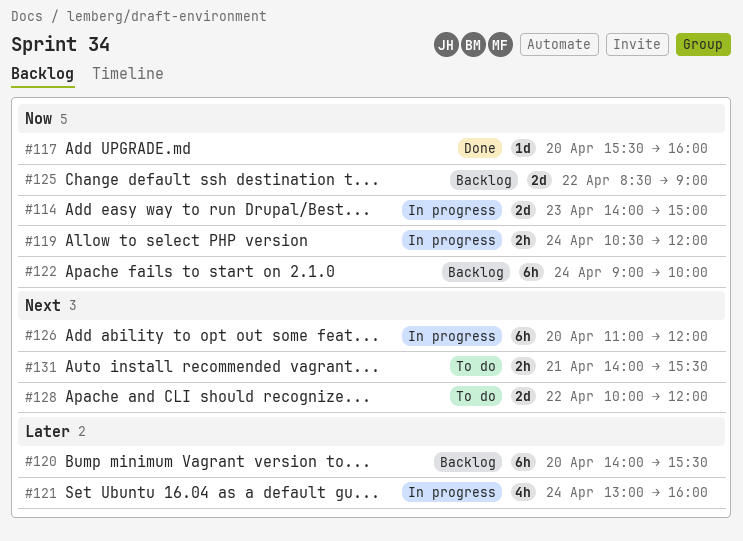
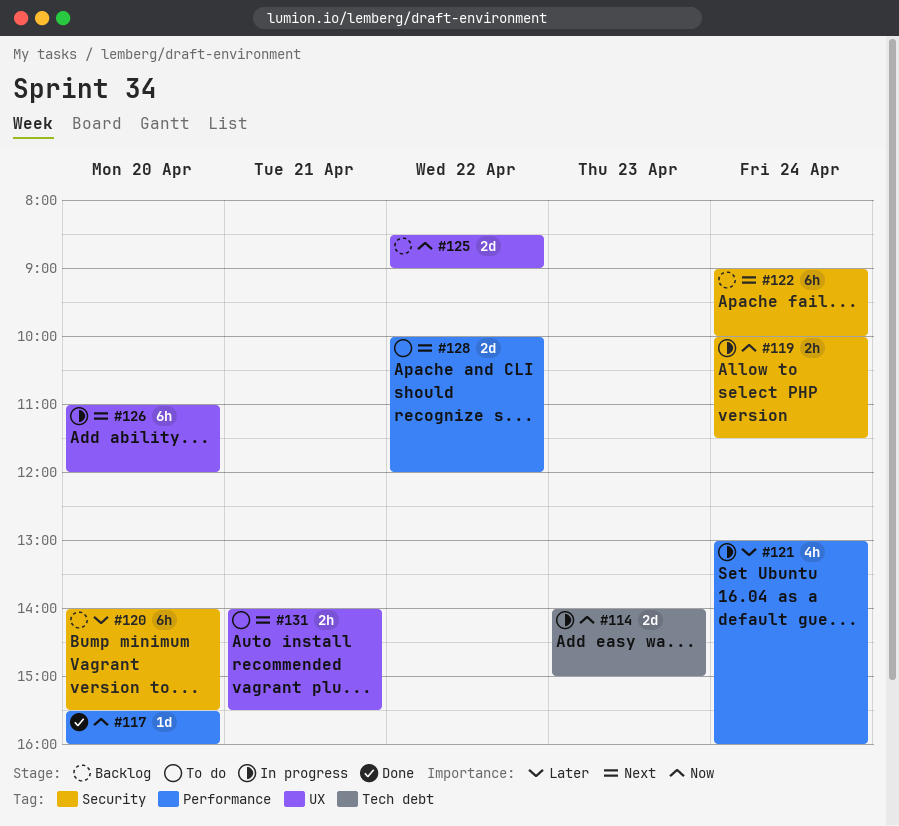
#119, begins: 10:30 -> 10:00
#119, ends: 12:00 -> 11:30
#122, priority: Now -> Next

